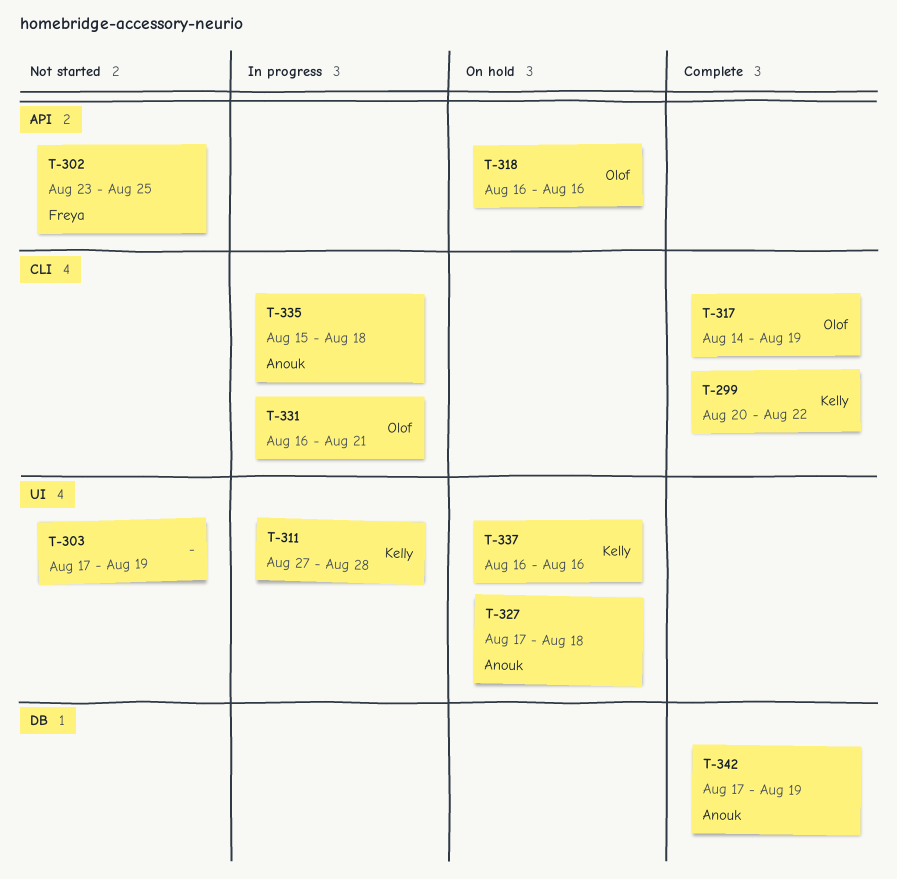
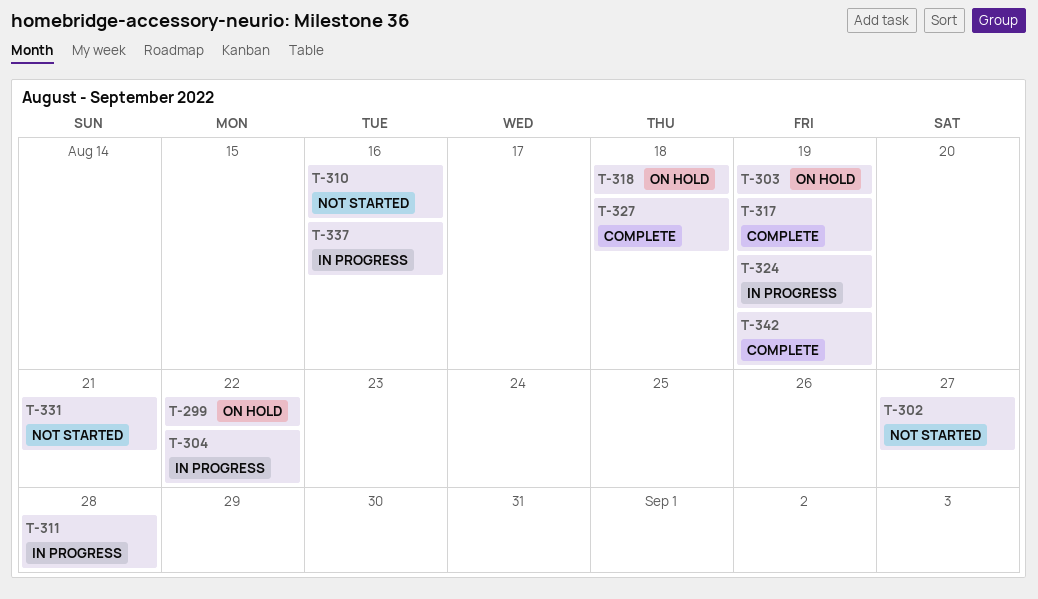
T-299, status: Complete -> On hold
T-302, due: Aug 25 -> Aug 27
T-303, status: Not started -> On hold
T-304: none -> present
T-310: none -> present
T-318, due: Aug 16 -> Aug 18
T-324: none -> present
T-327, status: On hold -> Complete
T-331, status: In progress -> Not started
T-335: present -> none
T-337, status: On hold -> In progress

